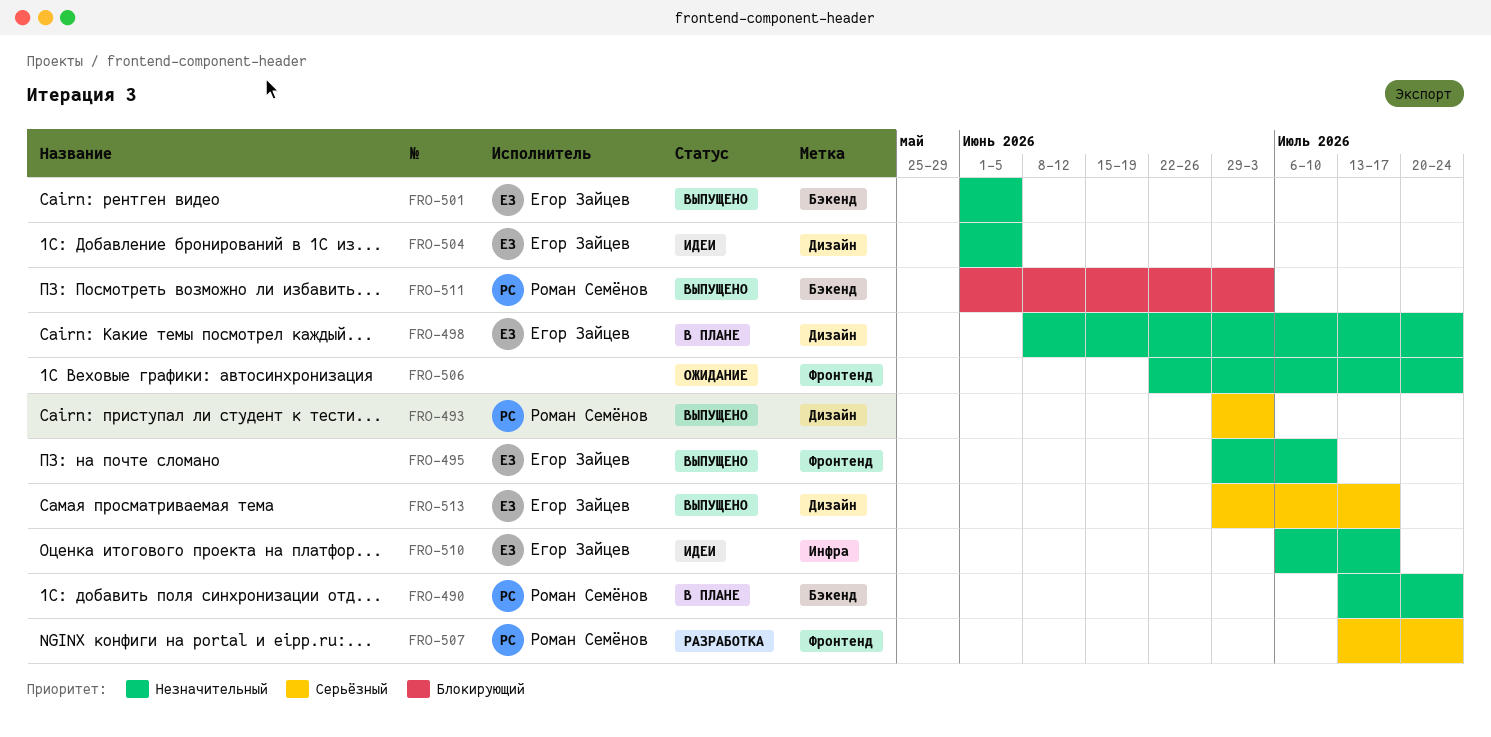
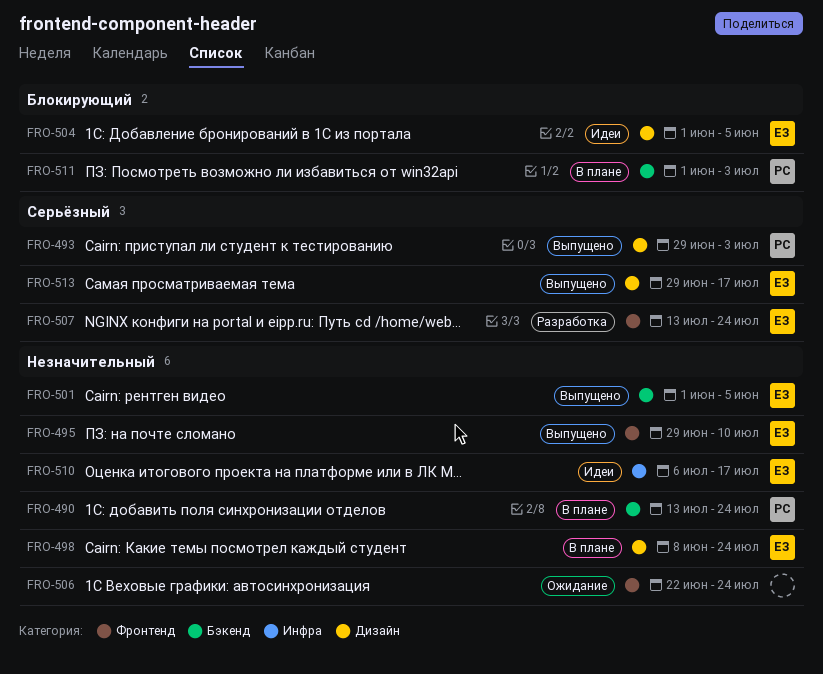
FRO-504, priority: Незначительный -> Блокирующий
FRO-507, owner: Роман Семёнов -> Егор Зайцев
FRO-511, status: Выпущено -> В плане

